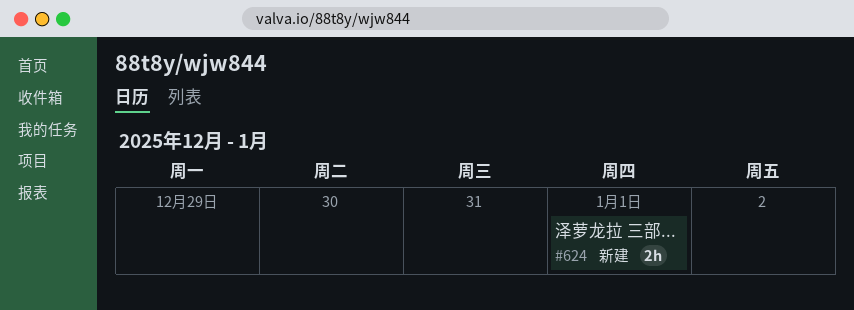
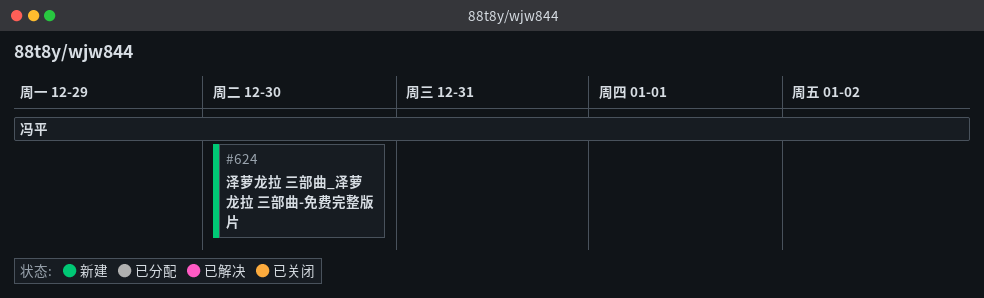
#624, due: Jan 1 -> Dec 30

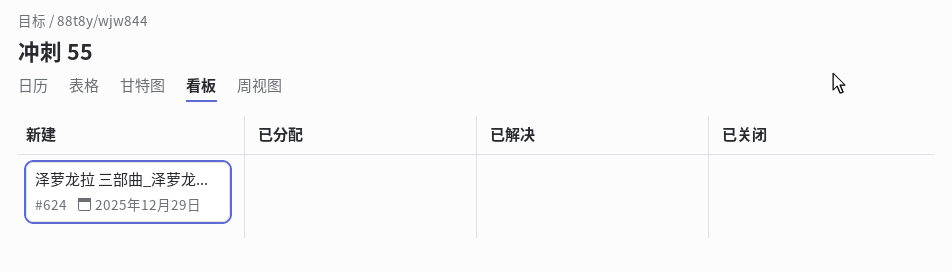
#624, due: Dec 30 -> Dec 29

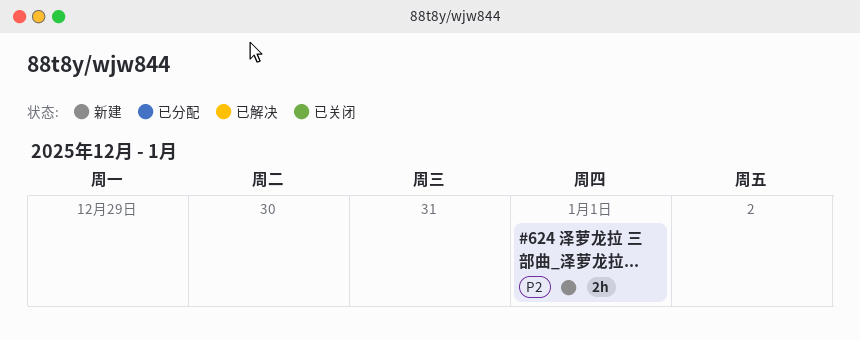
#624, due: Dec 29 -> Jan 1

